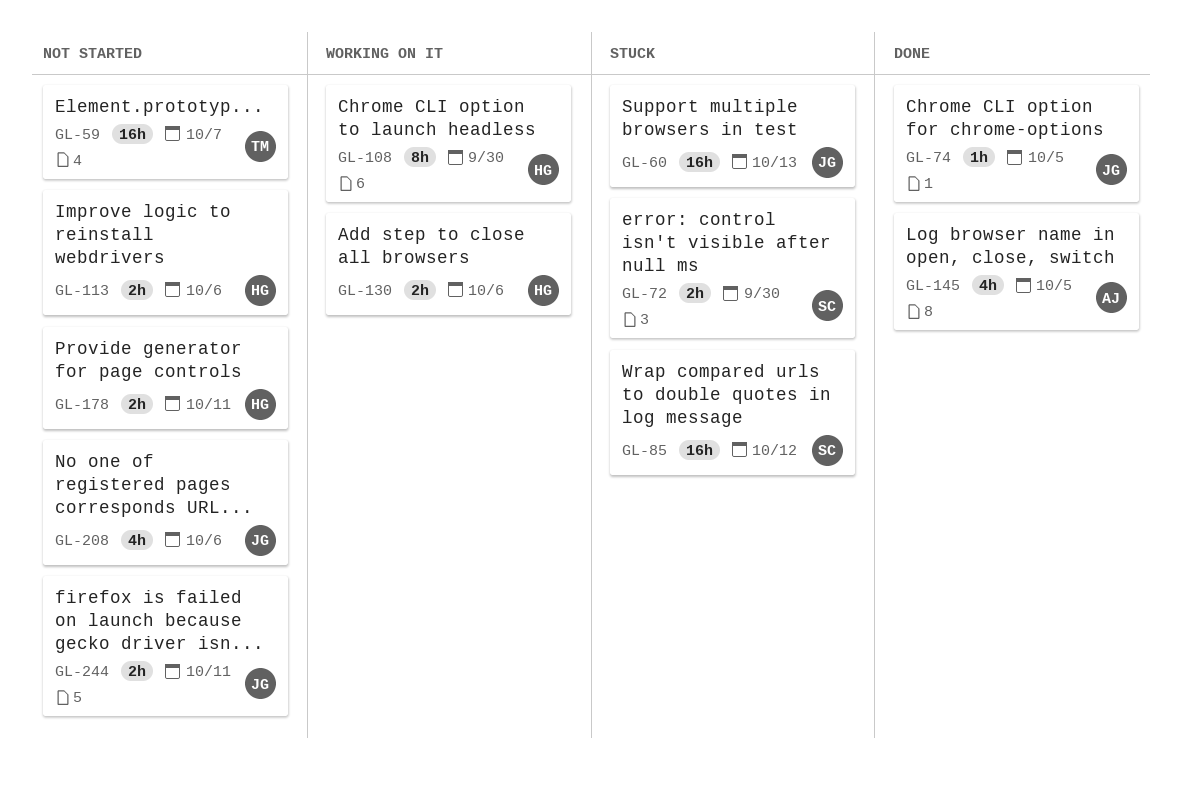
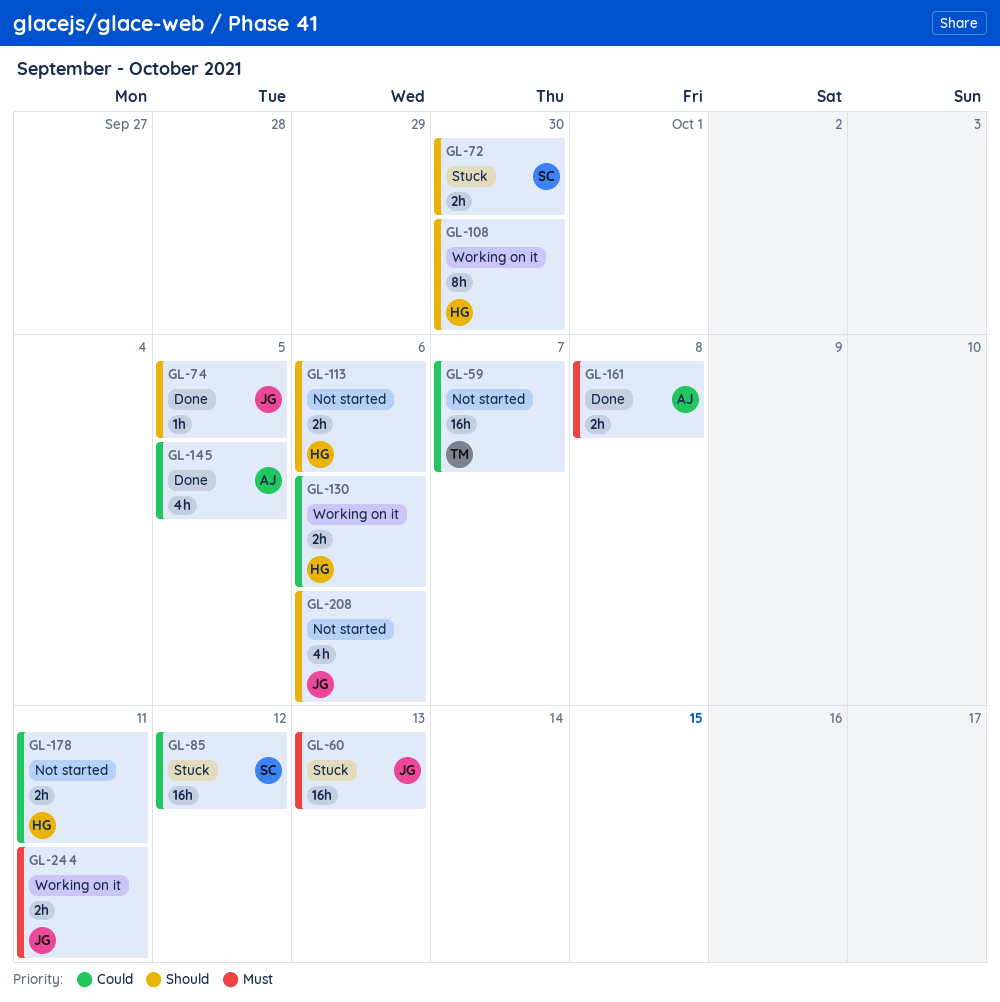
GL-161: none -> present
GL-244, status: Not started -> Working on it

